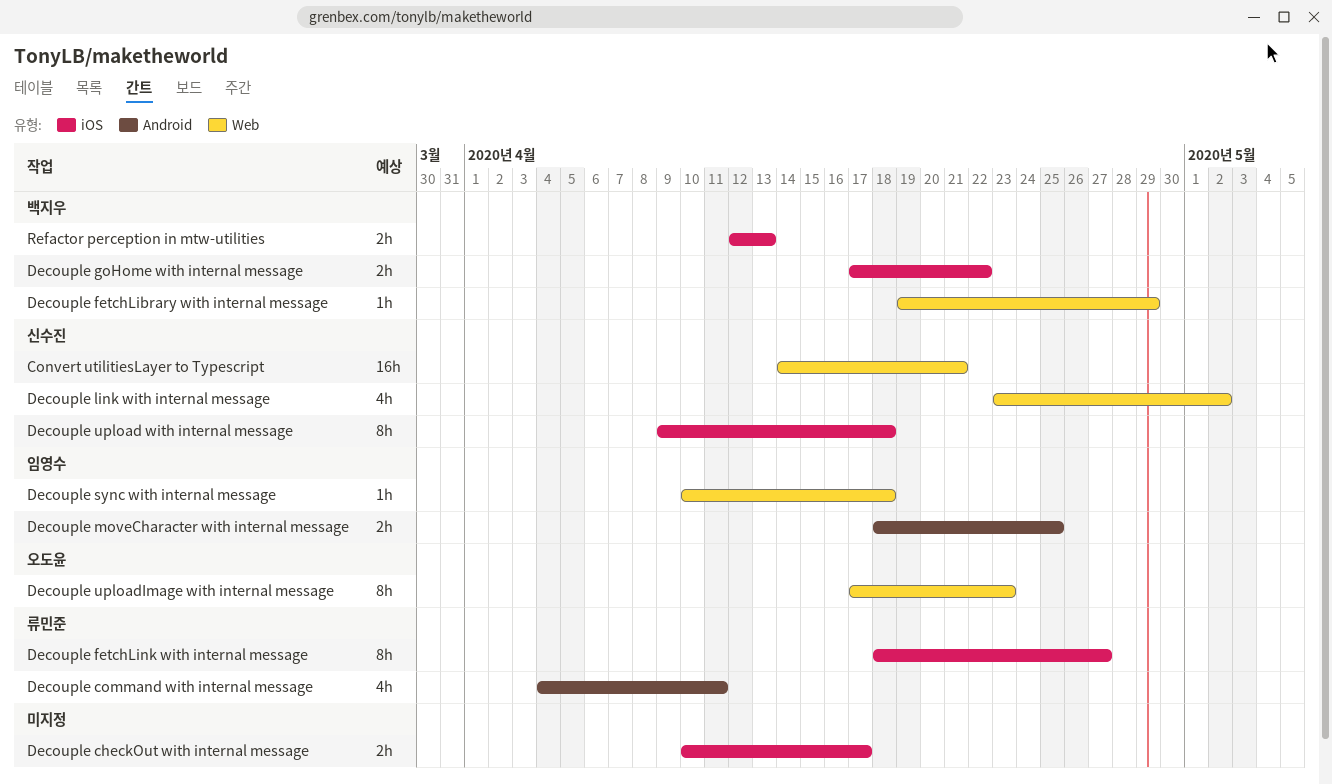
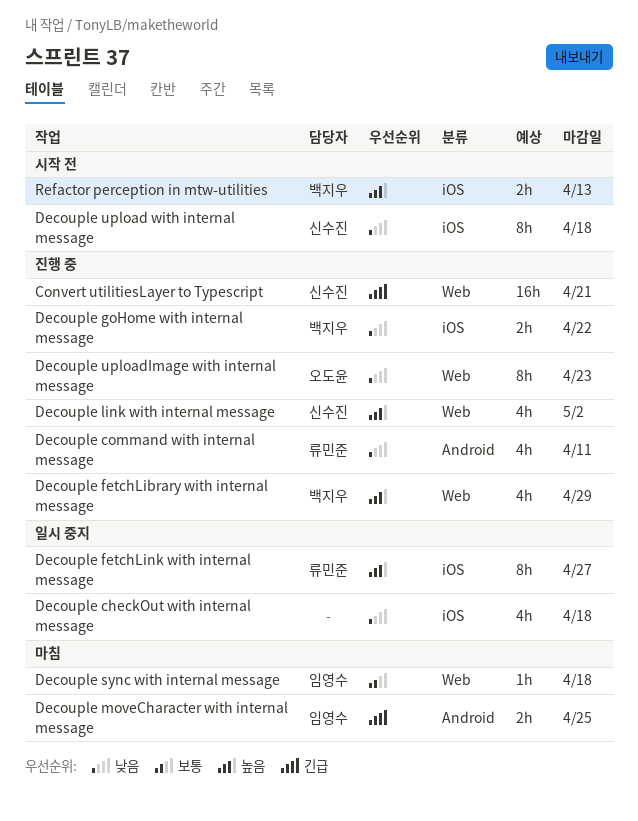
Decouple checkOut with internal message, estimate: 2h -> 4h
Decouple checkOut with internal message, due: Apr 17 -> Apr 18
Decouple fetchLibrary with internal message, estimate: 1h -> 4h

